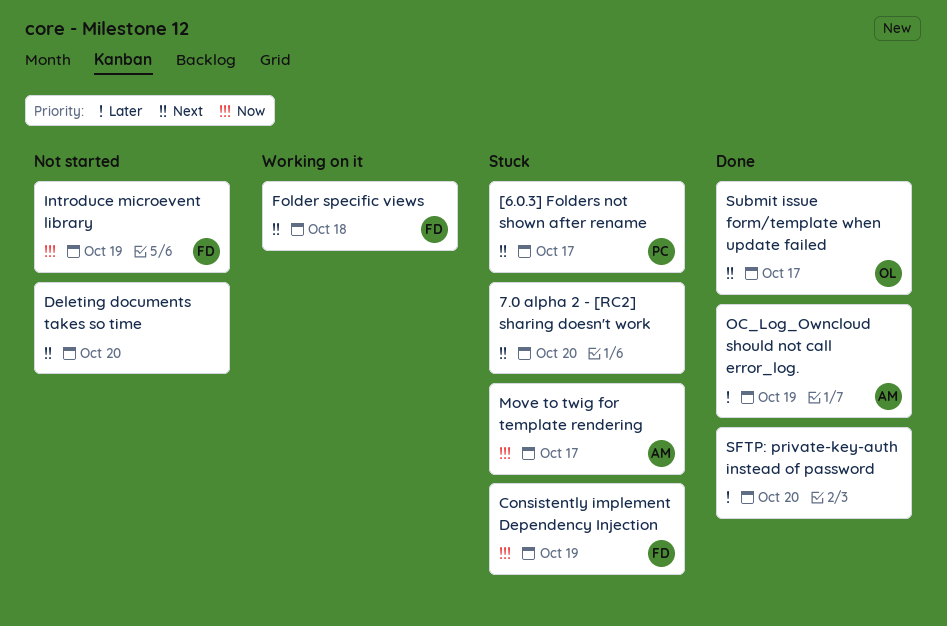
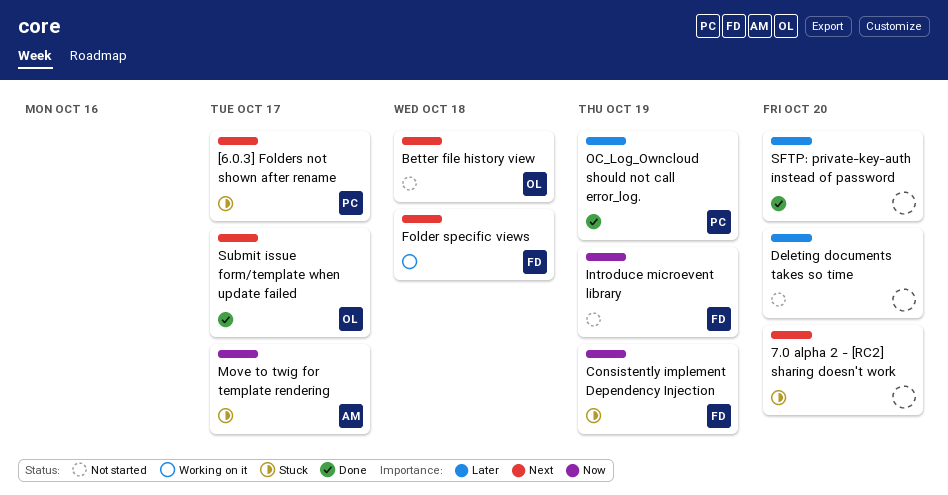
Better file history view: none -> present
Deleting documents takes so time, priority: Next -> Later
OC_Log_Owncloud should not call error_log., owner: AM -> PC

